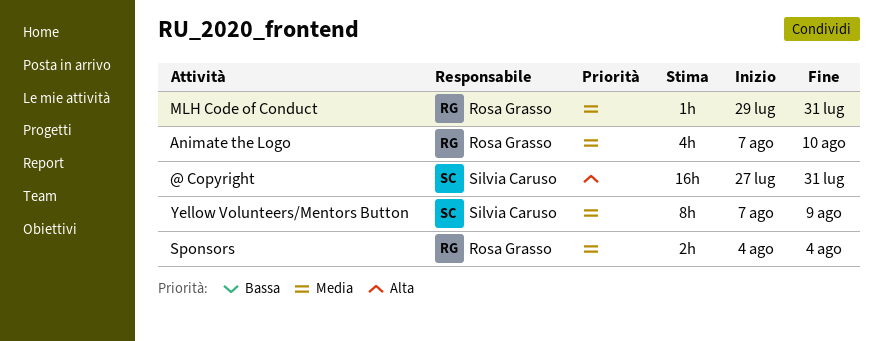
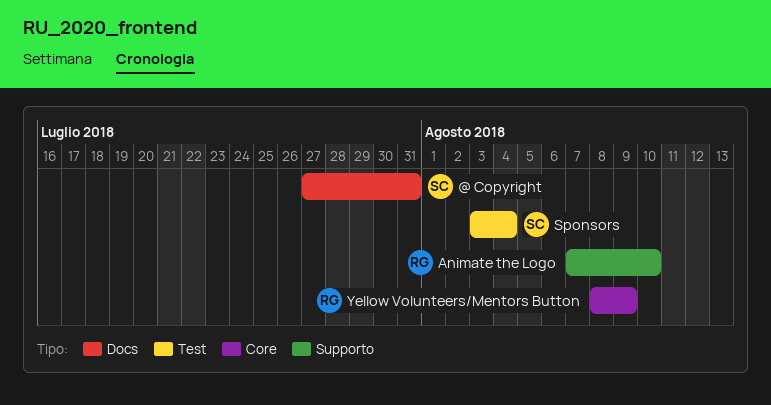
MLH Code of Conduct: present -> none
Sponsors, owner: Rosa Grasso -> Silvia Caruso
Sponsors, start: Aug 4 -> Aug 3
Yellow Volunteers/Mentors Button, owner: Silvia Caruso -> Rosa Grasso
Yellow Volunteers/Mentors Button, start: Aug 7 -> Aug 8

